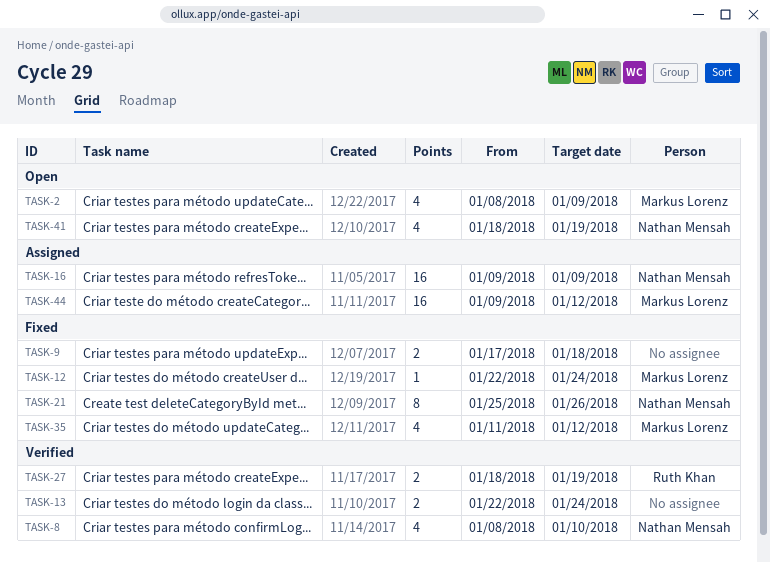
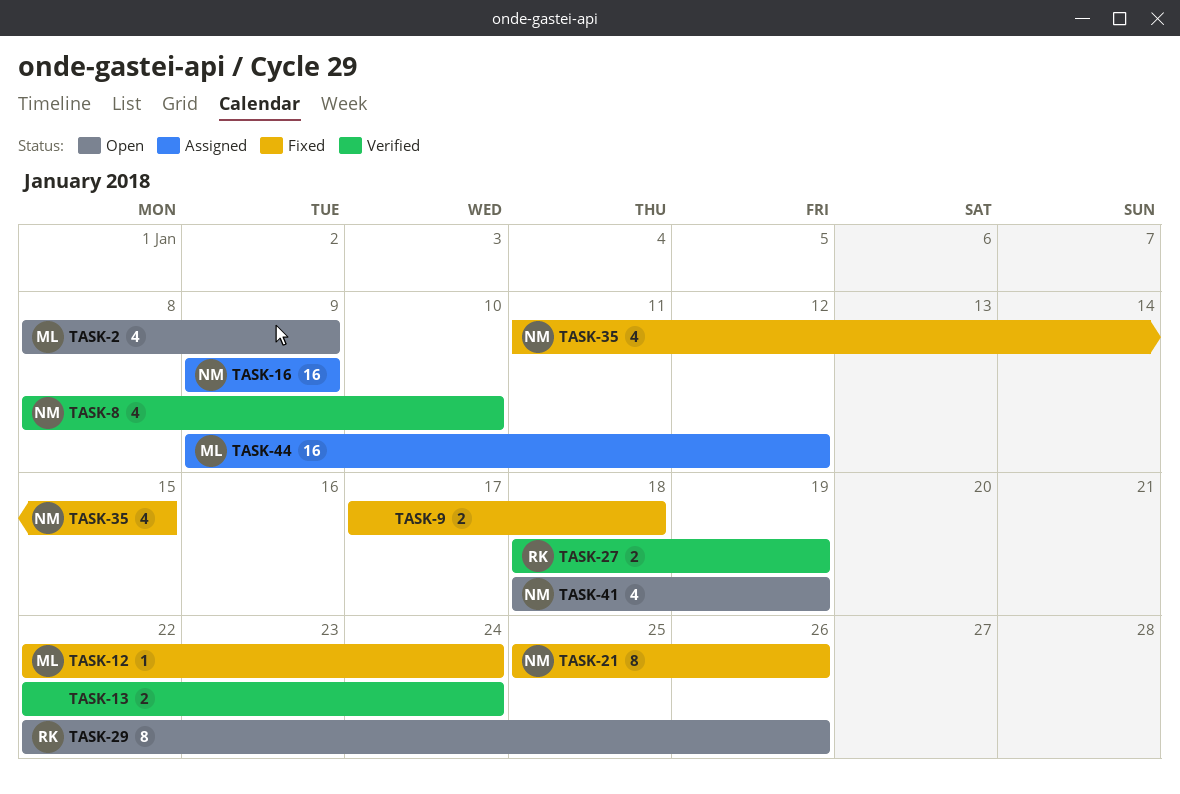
TASK-29: none -> present
TASK-35, owner: Markus Lorenz -> Nathan Mensah
TASK-35, due: Jan 12 -> Jan 15

